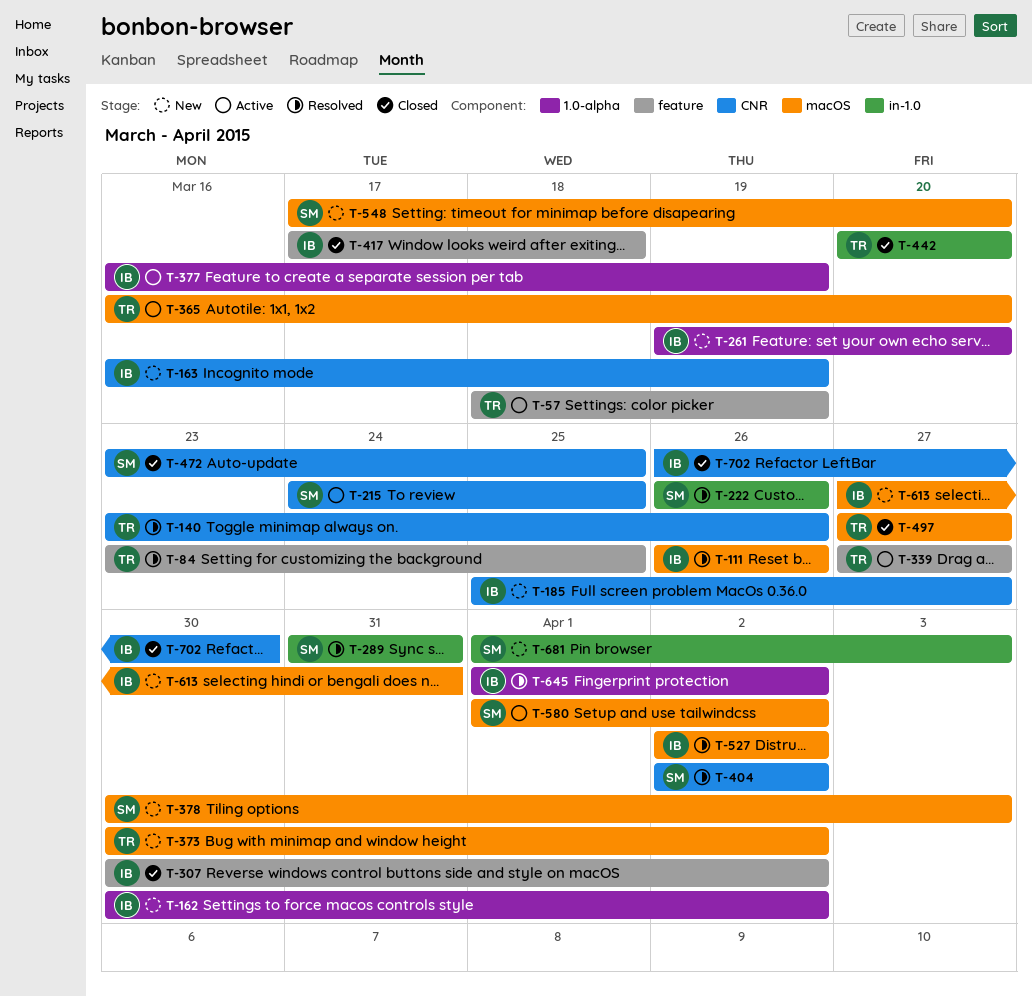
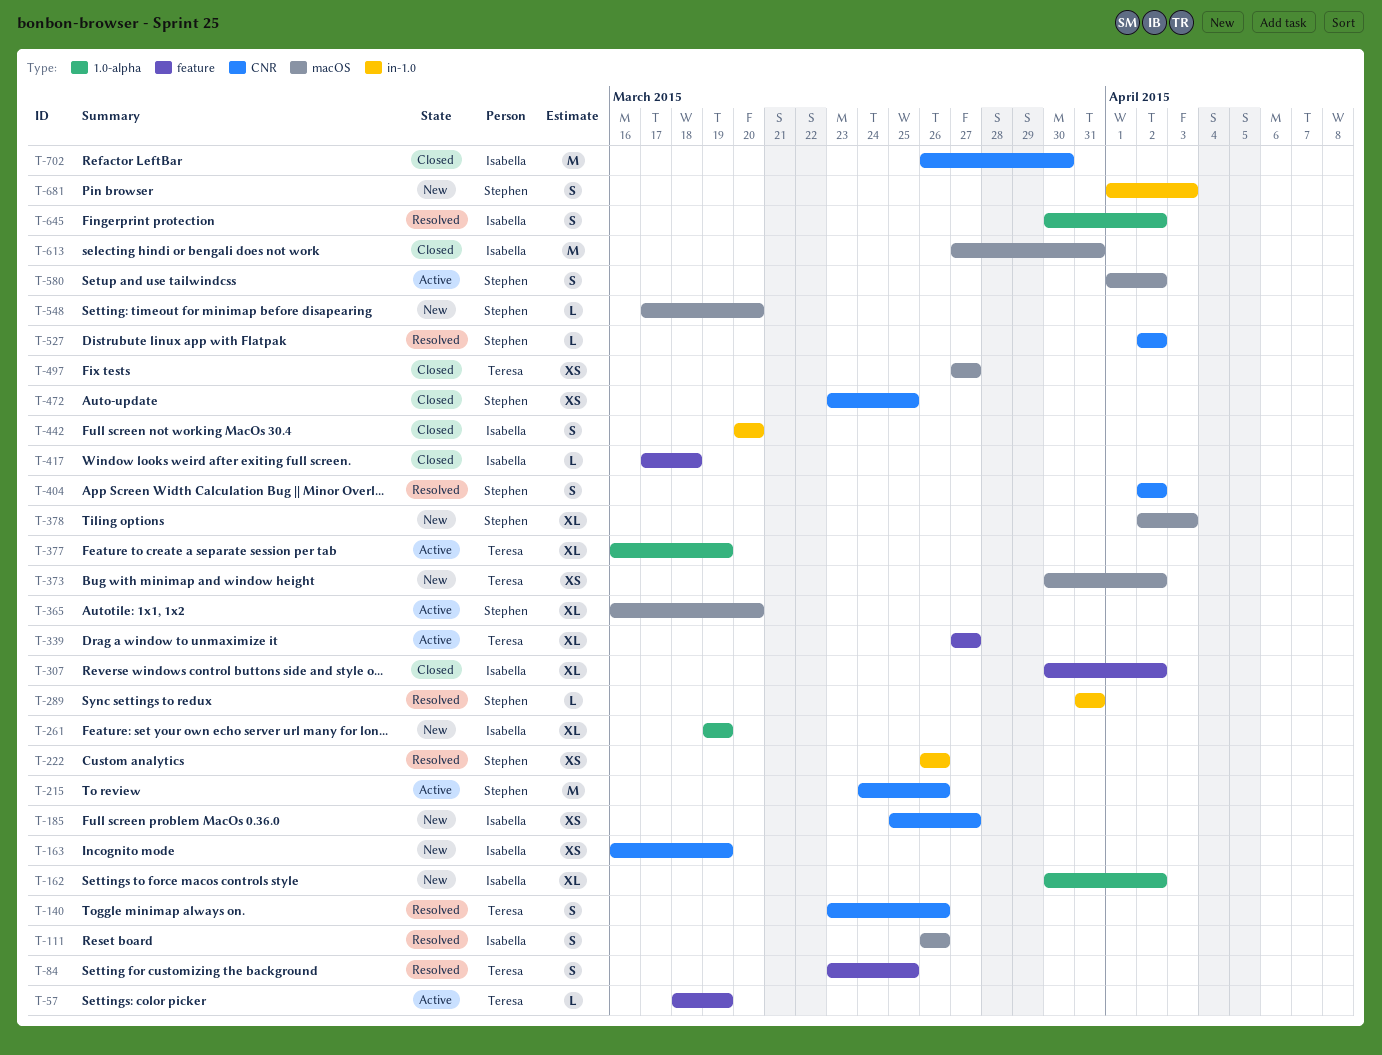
T-215, due: Mar 25 -> Mar 26
T-261, due: Mar 20 -> Mar 19
T-365, owner: Teresa -> Stephen
T-377, owner: Isabella -> Teresa
T-378, start: Mar 30 -> Apr 2
T-442, owner: Teresa -> Isabella
T-527, owner: Isabella -> Stephen
T-527, label: macOS -> CNR
T-613, status: New -> Closed
T-645, start: Apr 1 -> Mar 30

